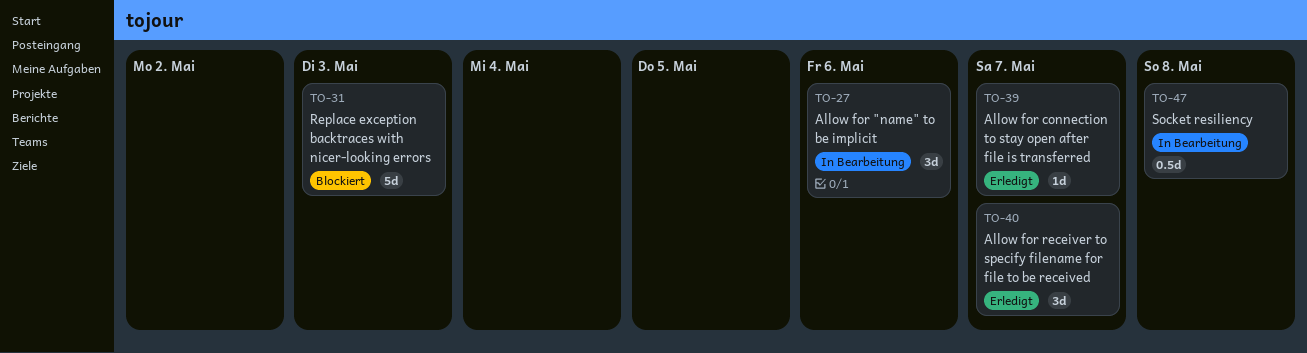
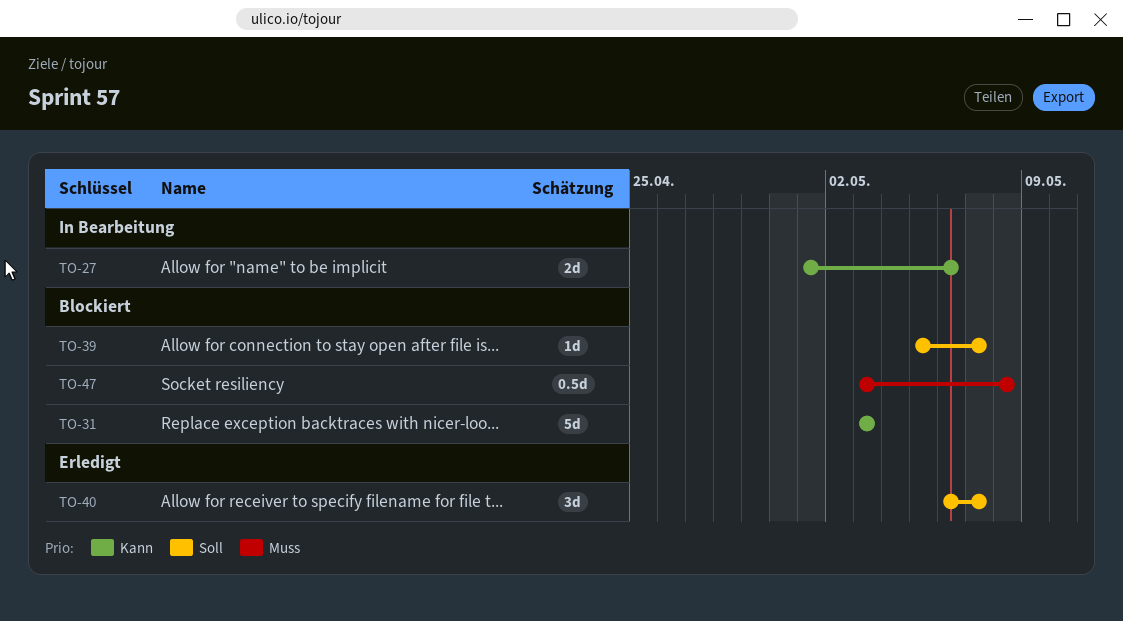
TO-27, estimate: 3d -> 2d
TO-39, status: Erledigt -> Blockiert
TO-47, status: In Bearbeitung -> Blockiert

